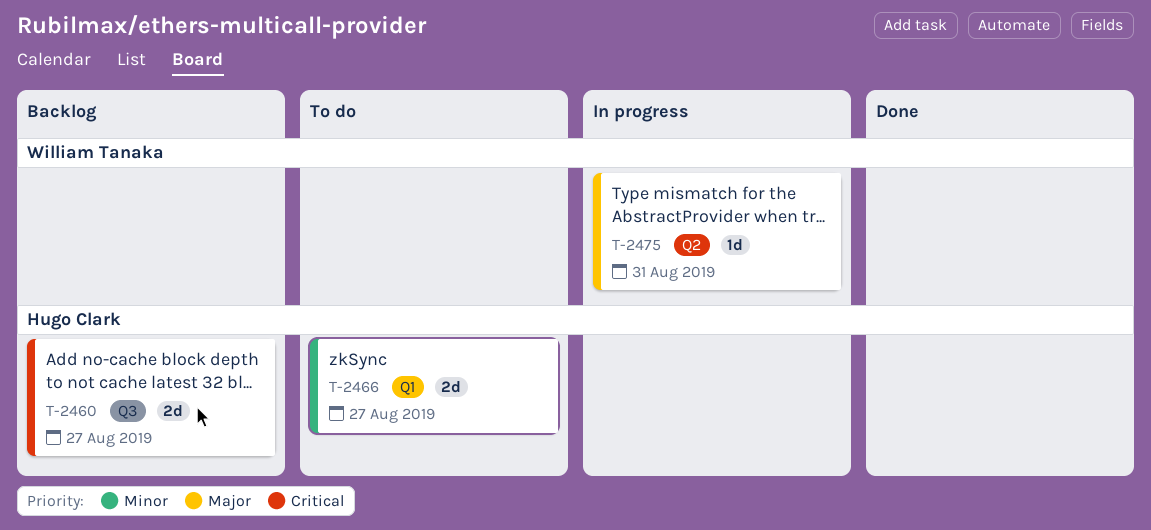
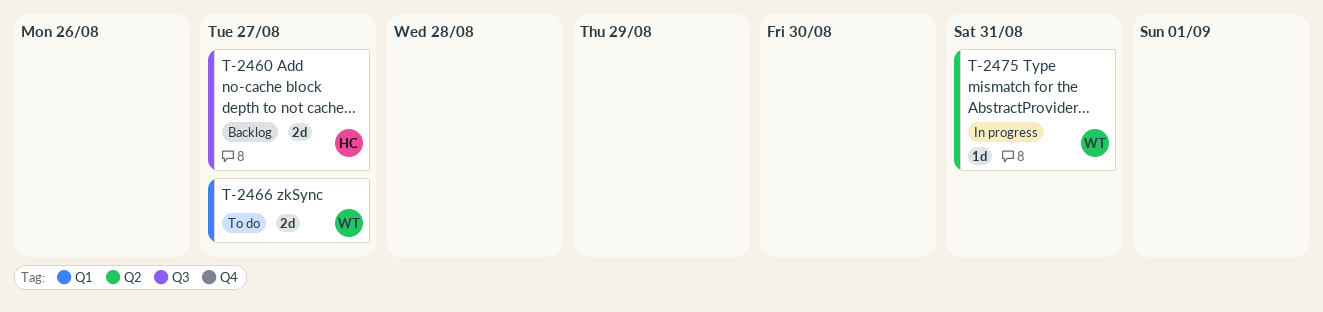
T-2466, owner: Hugo Clark -> William Tanaka

